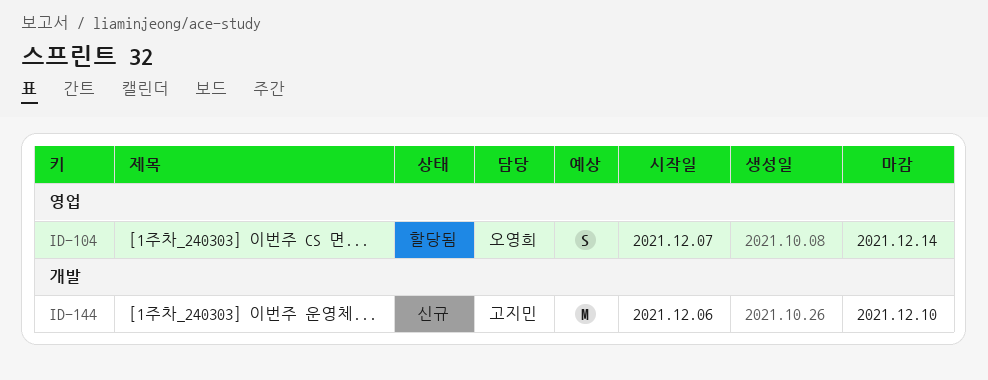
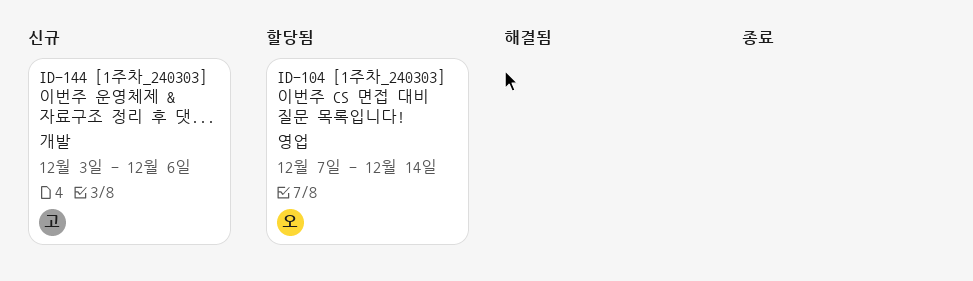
ID-144, start: Dec 6 -> Dec 3
ID-144, due: Dec 10 -> Dec 6

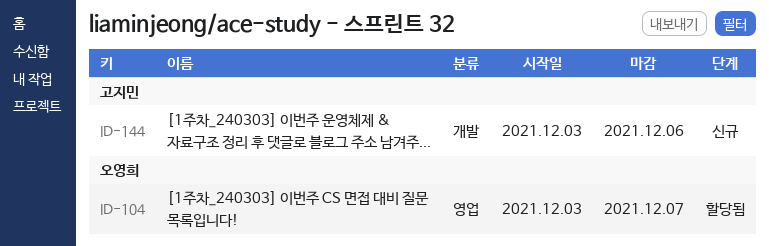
ID-104, start: Dec 7 -> Dec 3
ID-104, due: Dec 14 -> Dec 7

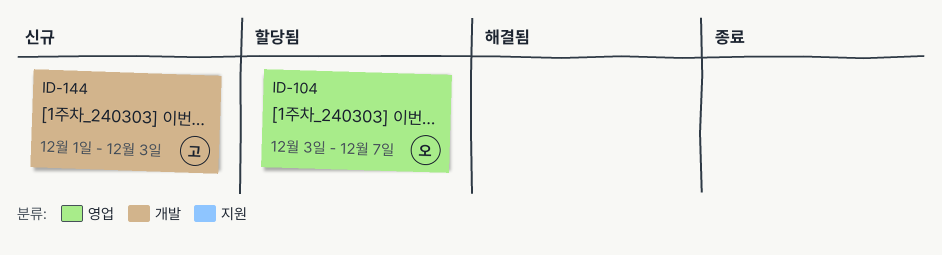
ID-144, start: Dec 3 -> Dec 1
ID-144, due: Dec 6 -> Dec 3

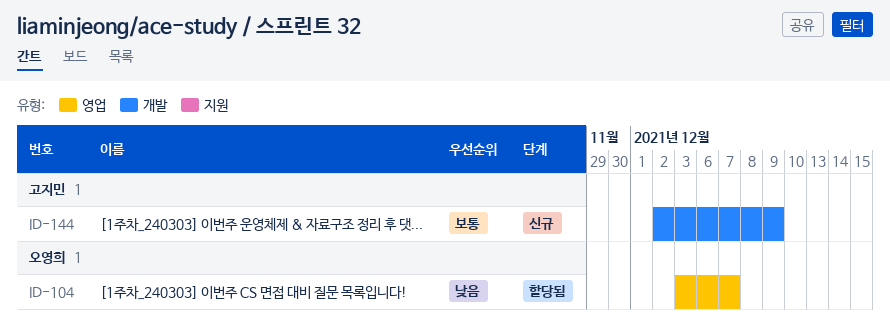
ID-144, start: Dec 1 -> Dec 2
ID-144, due: Dec 3 -> Dec 9

